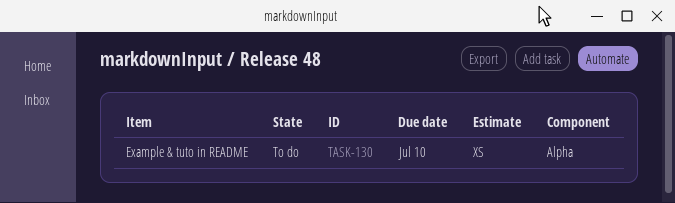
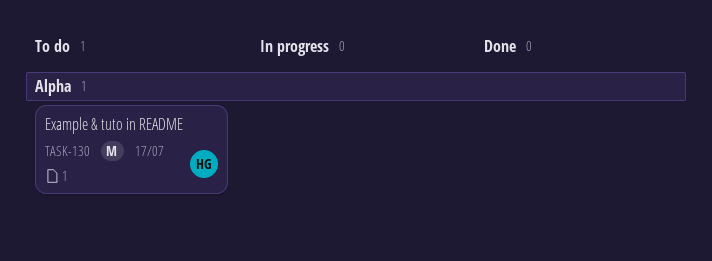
TASK-130, estimate: XS -> M
TASK-130, due: Jul 10 -> Jul 17

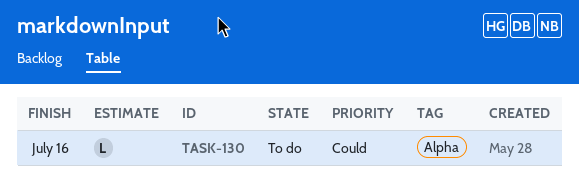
TASK-130, estimate: M -> L
TASK-130, due: Jul 17 -> Jul 16

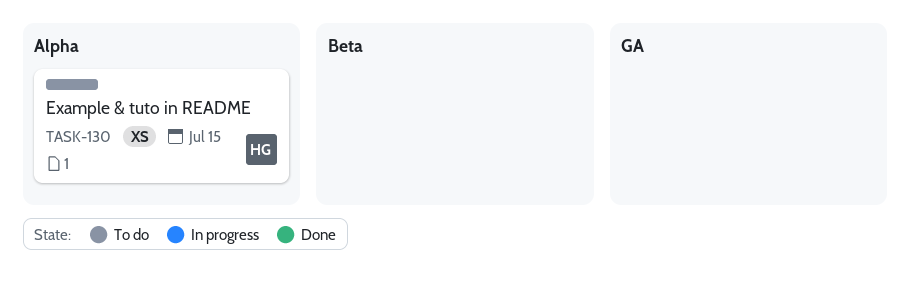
TASK-130, estimate: L -> XS
TASK-130, due: Jul 16 -> Jul 15

